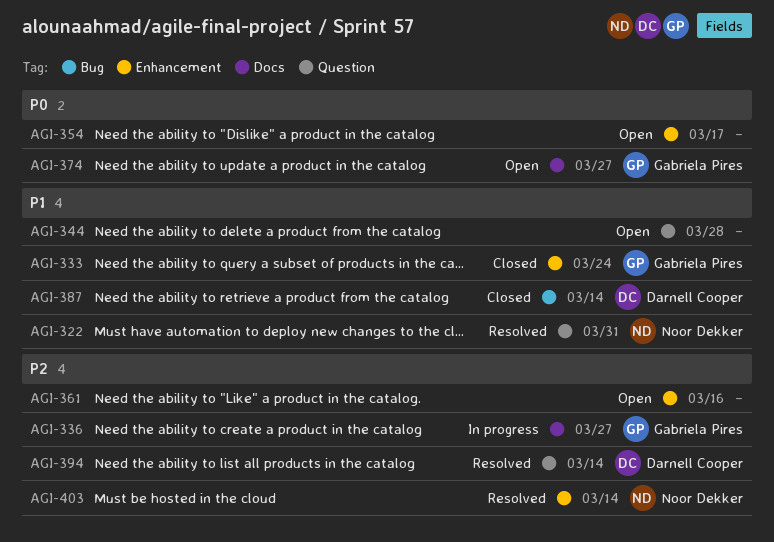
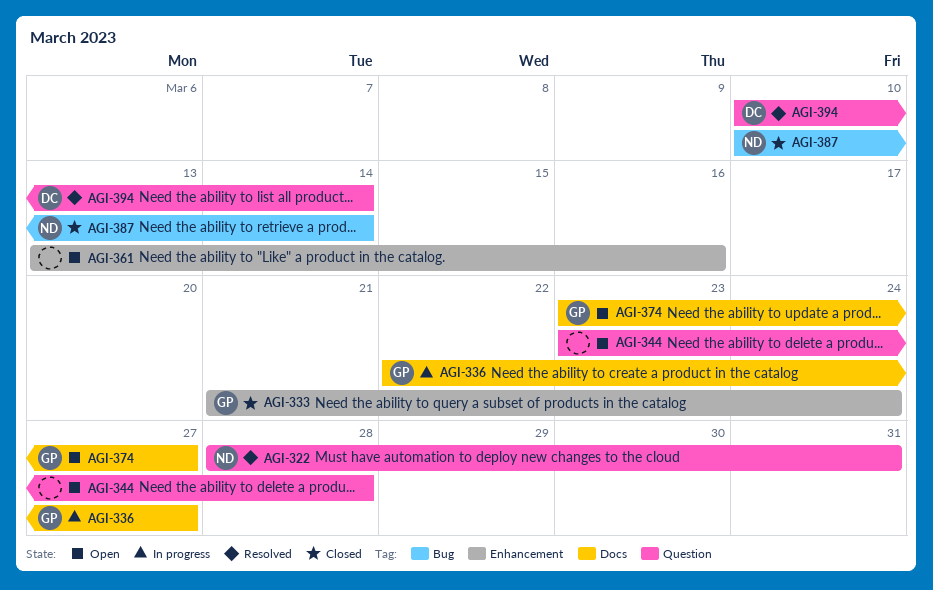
AGI-354: present -> none
AGI-387, owner: Darnell Cooper -> Noor Dekker
AGI-403: present -> none

